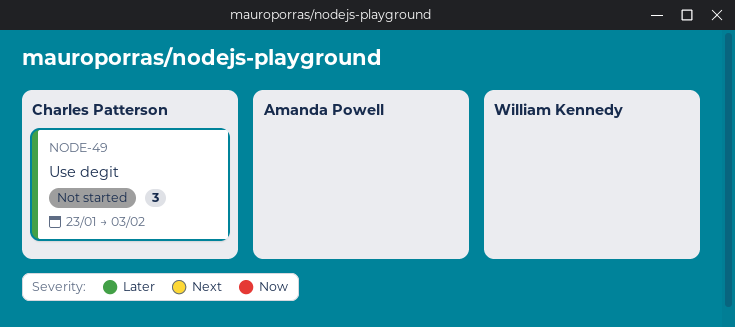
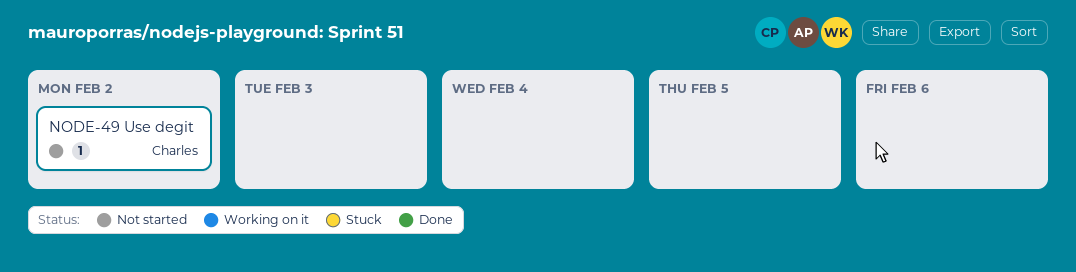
NODE-49, estimate: 3 -> 1
NODE-49, due: Feb 3 -> Feb 2

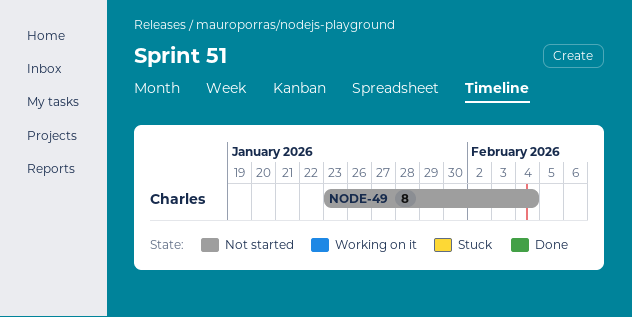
NODE-49, estimate: 1 -> 8
NODE-49, due: Feb 2 -> Feb 4

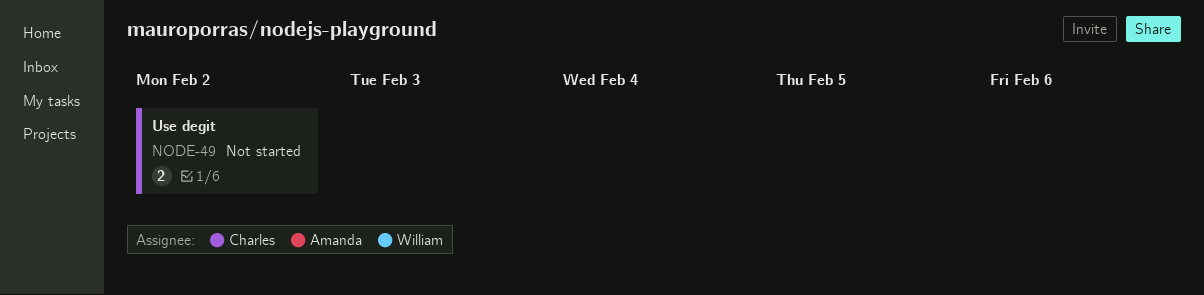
NODE-49, estimate: 8 -> 2
NODE-49, due: Feb 4 -> Feb 2

